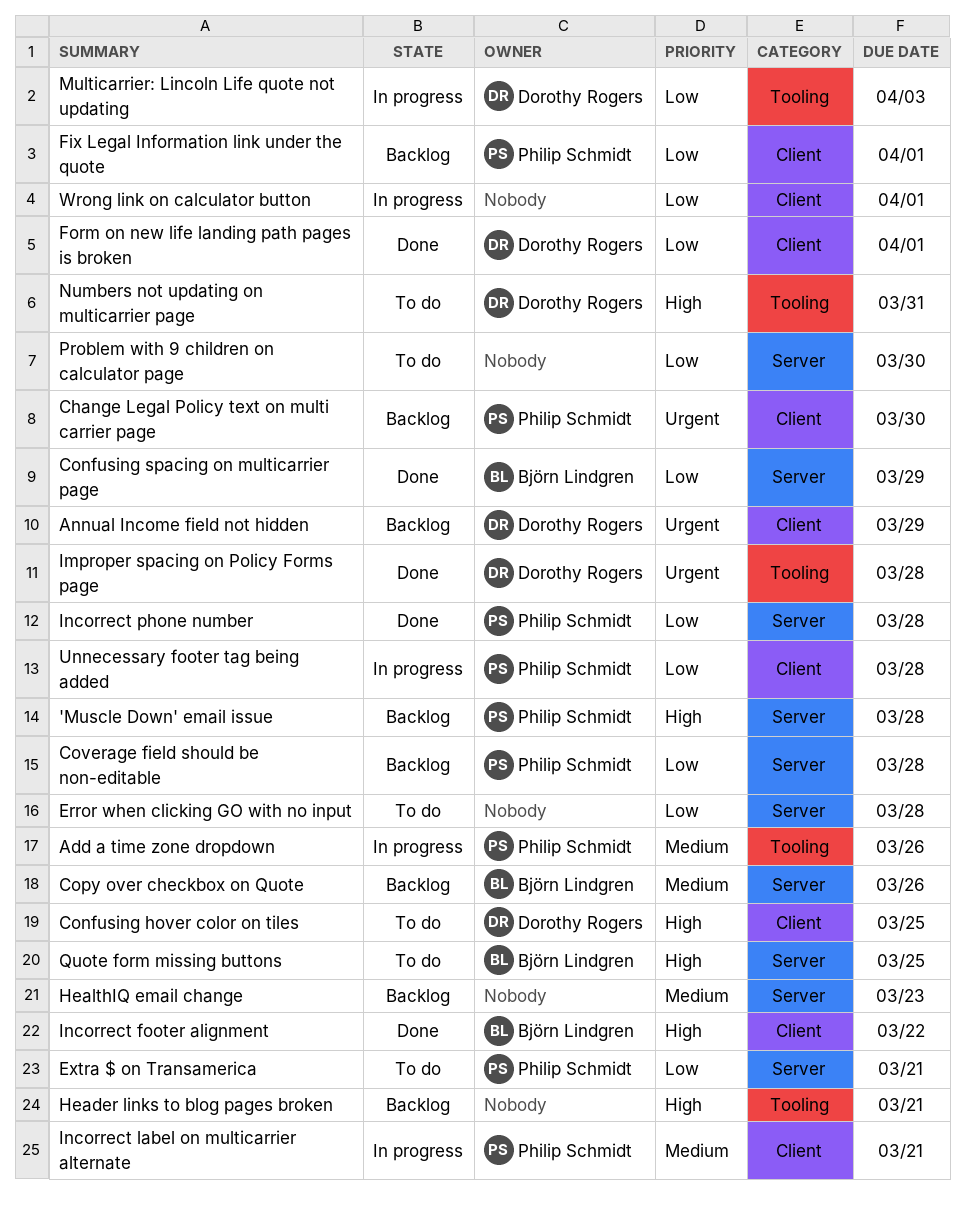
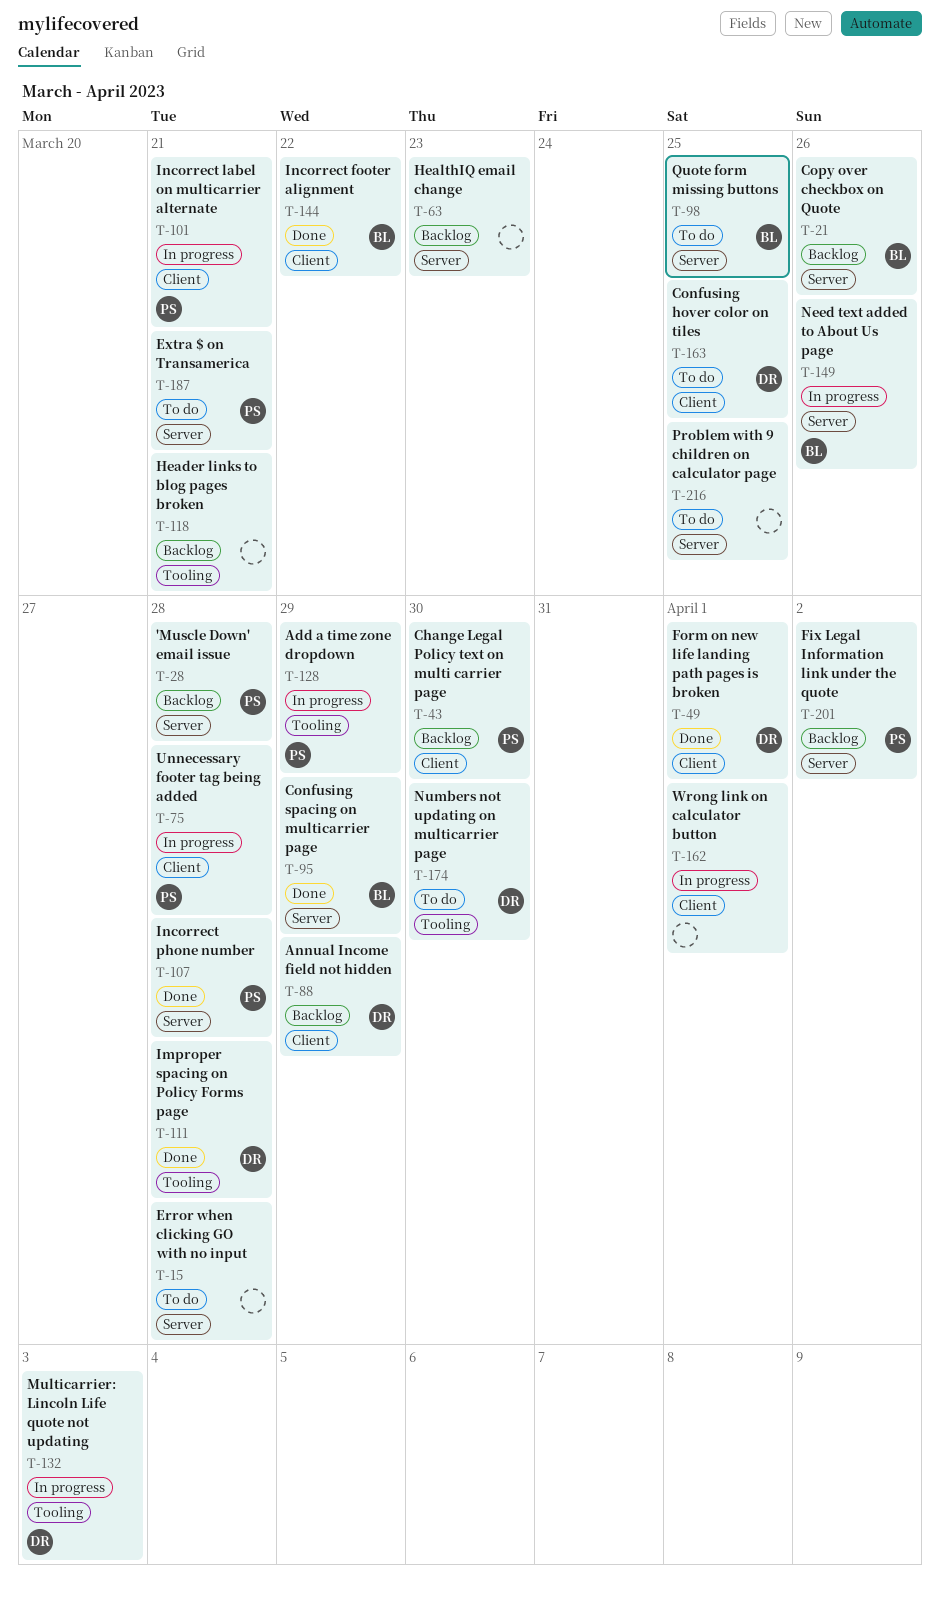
Add a time zone dropdown, due: Mar 26 -> Mar 29
Coverage field should be non-editable: present -> none
Fix Legal Information link under the quote, label: Client -> Server
Fix Legal Information link under the quote, due: Apr 1 -> Apr 2
Need text added to About Us page: none -> present
Numbers not updating on multicarrier page, due: Mar 31 -> Mar 30
Problem with 9 children on calculator page, due: Mar 30 -> Mar 25

